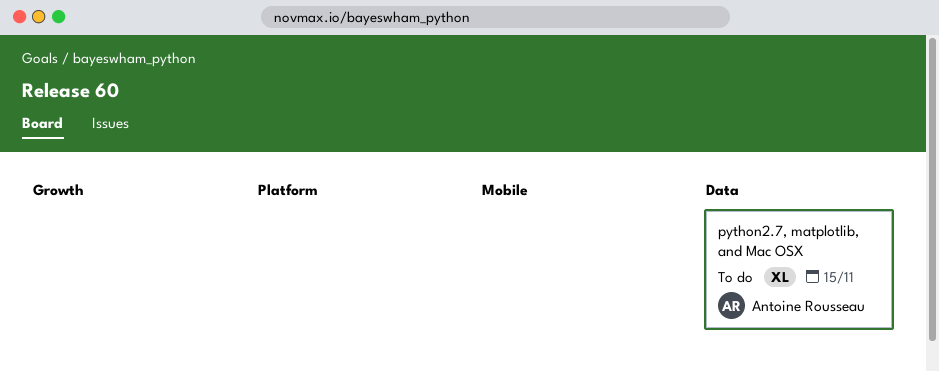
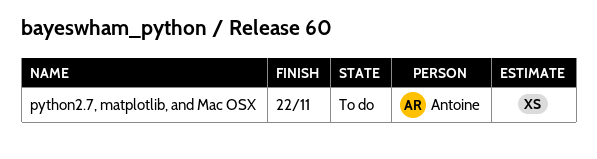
python2.7, matplotlib, and Mac OSX, estimate: XL -> XS
python2.7, matplotlib, and Mac OSX, due: Nov 15 -> Nov 22

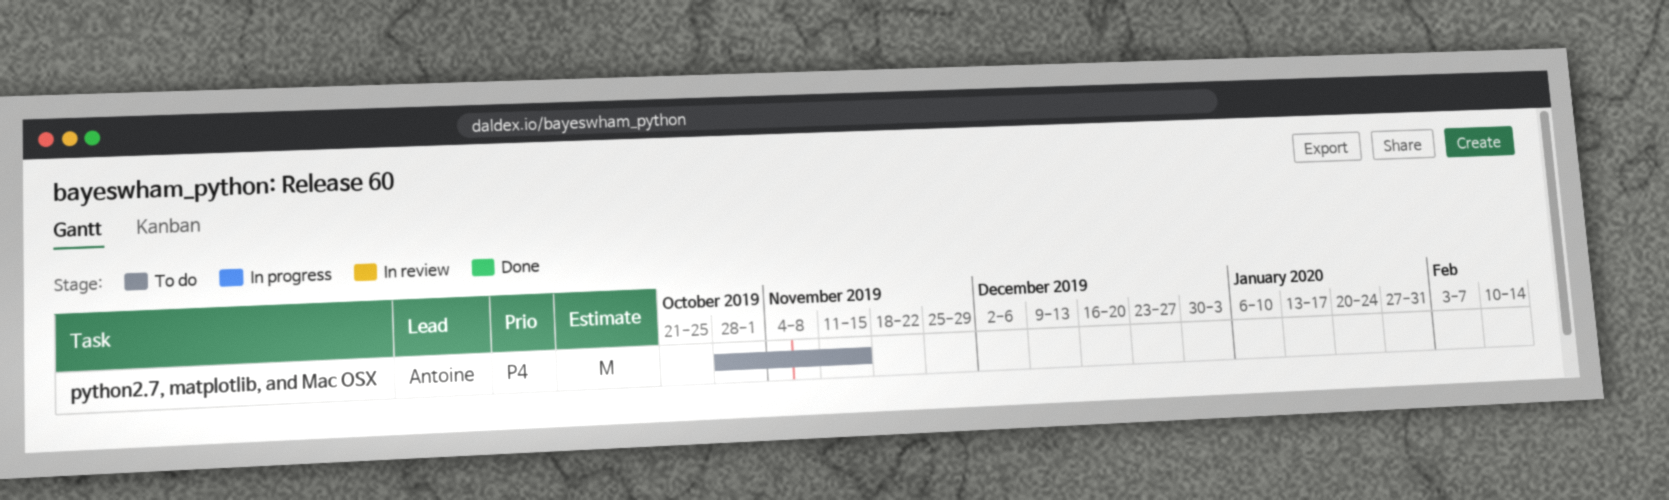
python2.7, matplotlib, and Mac OSX, estimate: XS -> M
python2.7, matplotlib, and Mac OSX, due: Nov 22 -> Nov 15

